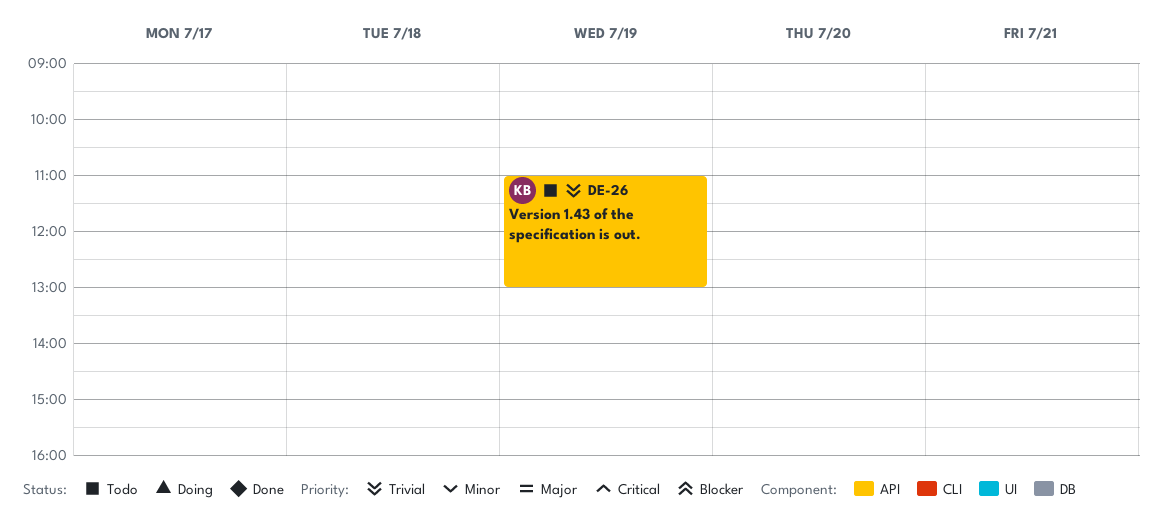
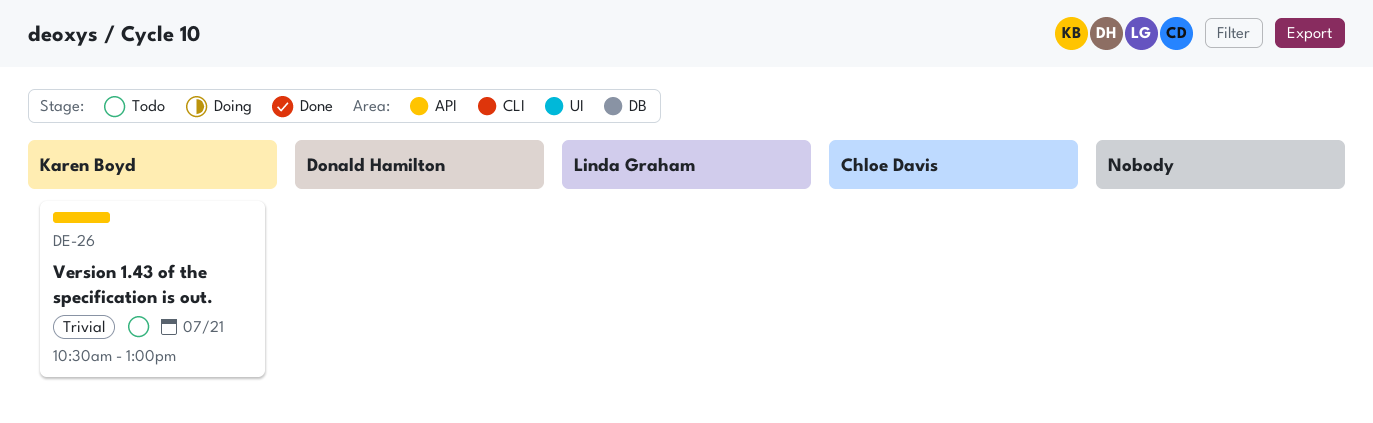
DE-26, day: Jul 19 -> Jul 21
DE-26, begins: 11:00 -> 10:30

